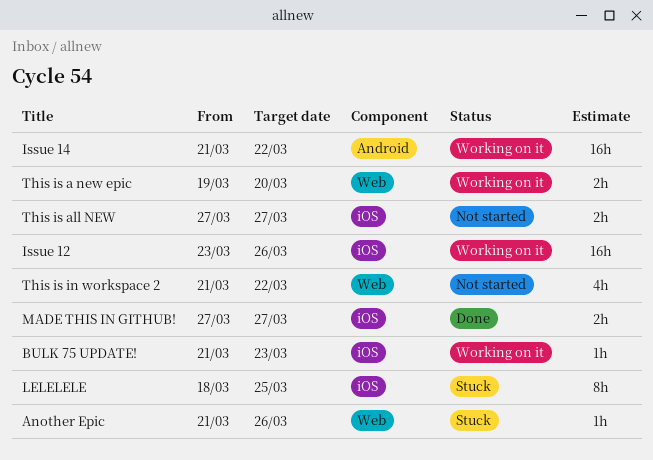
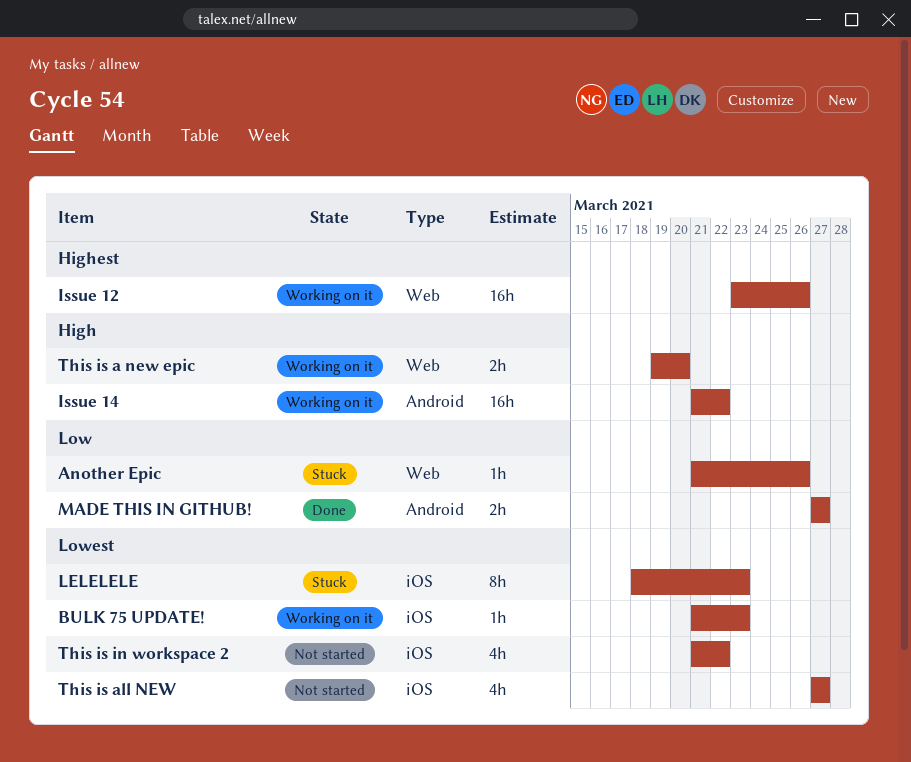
Issue 12, label: iOS -> Web
LELELELE, due: Mar 25 -> Mar 23
MADE THIS IN GITHUB!, label: iOS -> Android
This is all NEW, estimate: 2h -> 4h
This is in workspace 2, label: Web -> iOS

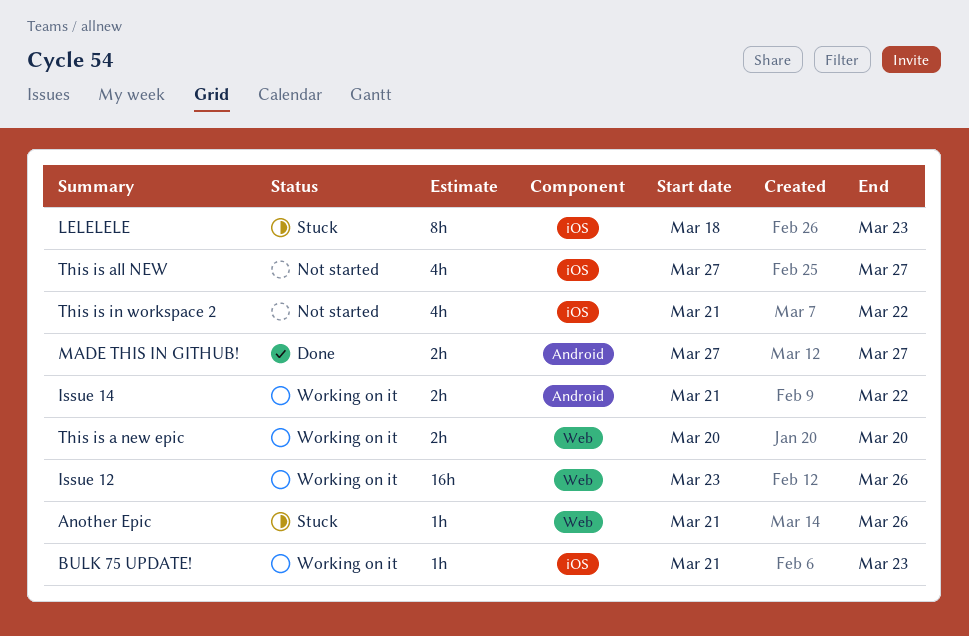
Issue 14, estimate: 16h -> 2h
This is a new epic, start: Mar 19 -> Mar 20

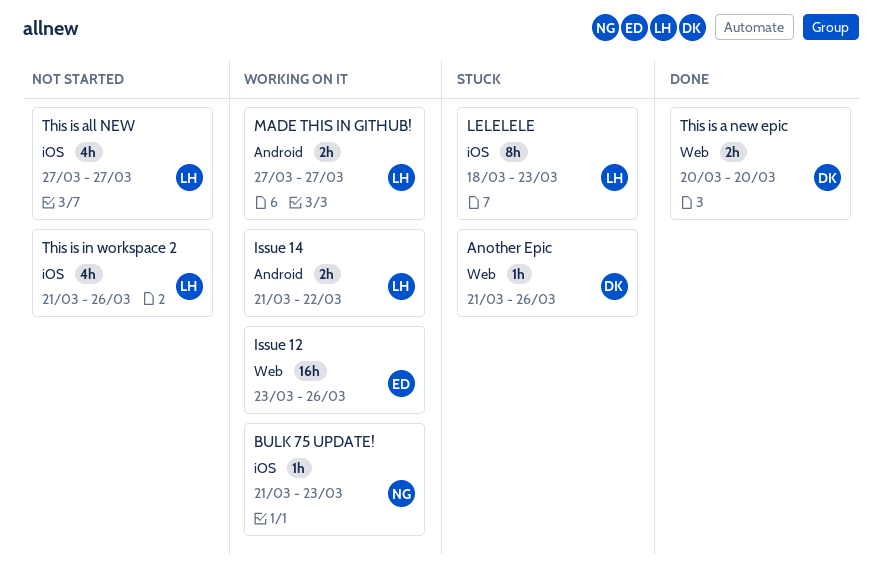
MADE THIS IN GITHUB!, status: Done -> Working on it
This is a new epic, status: Working on it -> Done
This is in workspace 2, due: Mar 22 -> Mar 26

